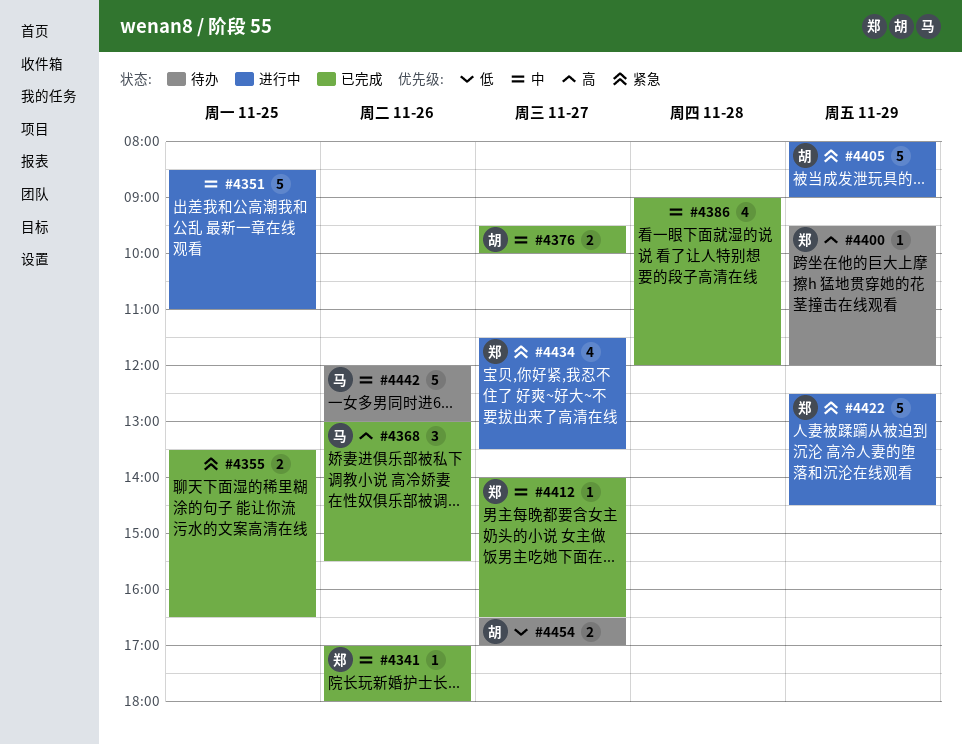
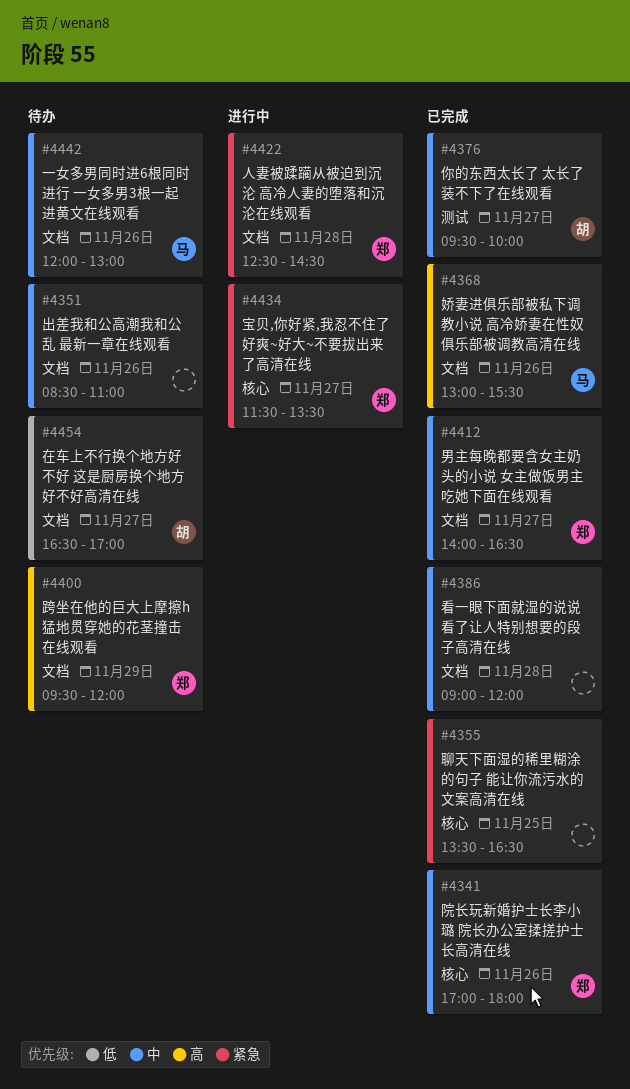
#4351, status: 进行中 -> 待办
#4351, day: Nov 25 -> Nov 26
#4405: present -> none
#4422, day: Nov 29 -> Nov 28

